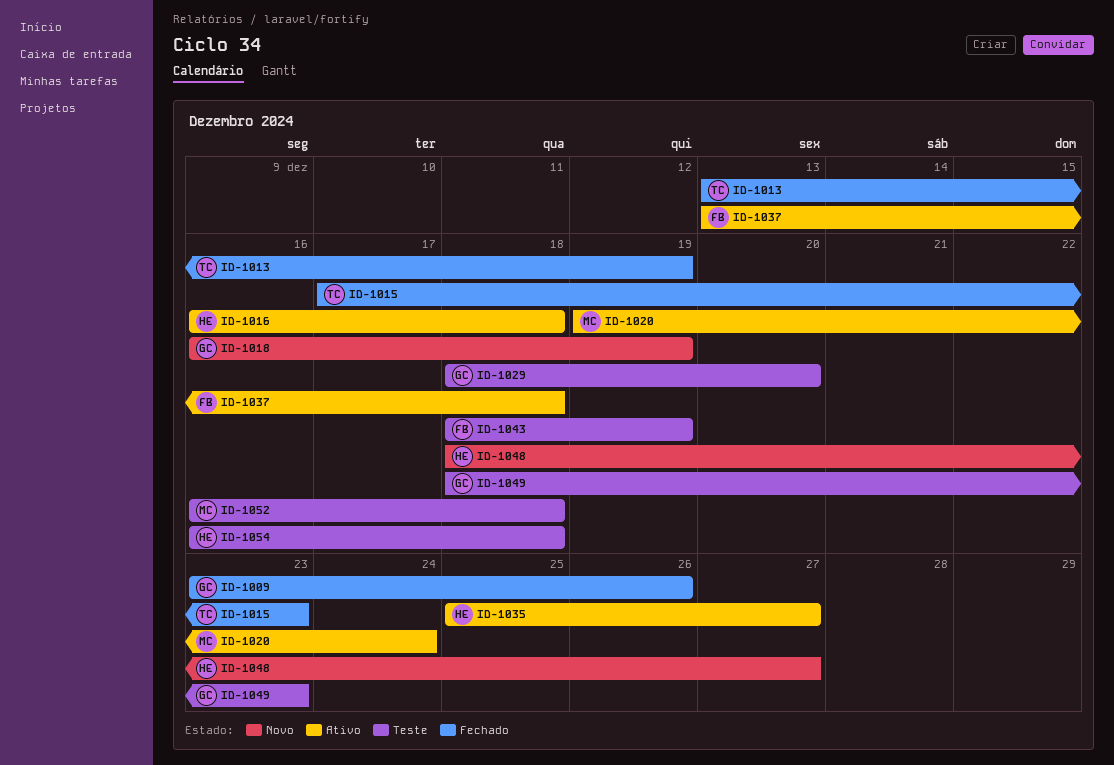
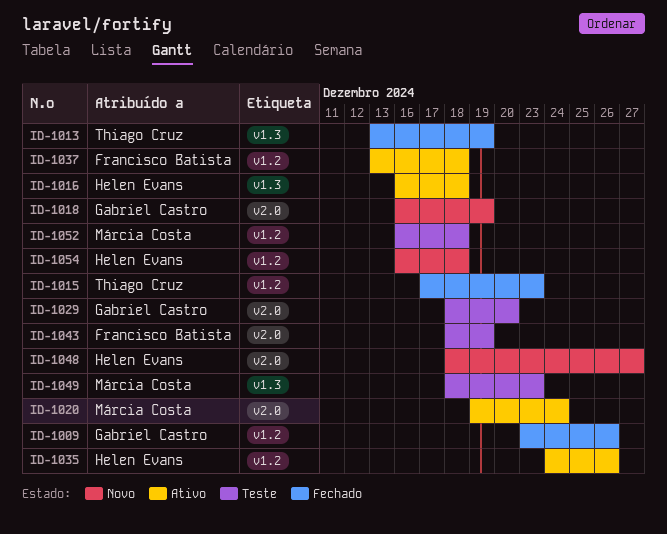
ID-1035, start: Dec 25 -> Dec 24
ID-1035, due: Dec 27 -> Dec 26
ID-1049, owner: Gabriel Castro -> Márcia Costa
ID-1054, status: Teste -> Novo

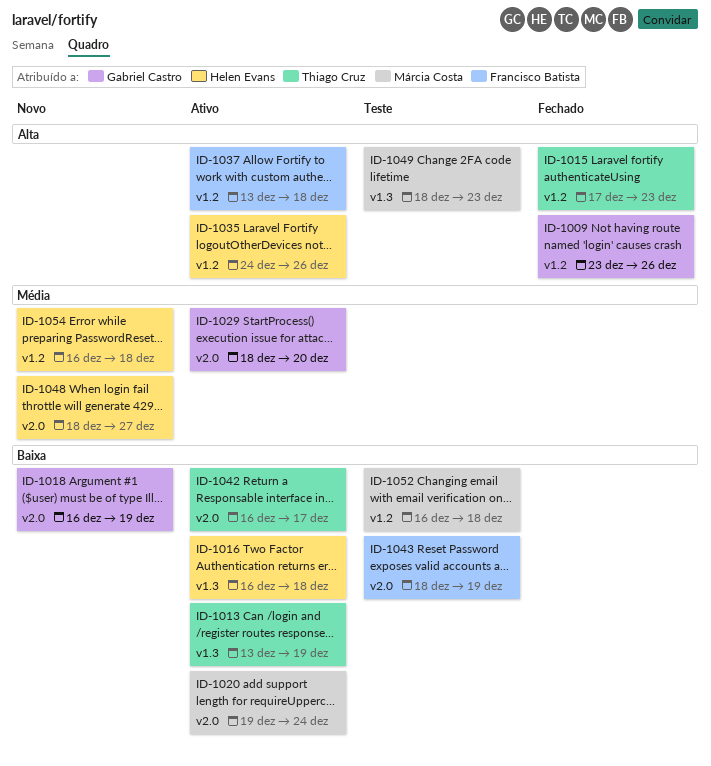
ID-1013, status: Fechado -> Ativo
ID-1029, status: Teste -> Ativo
ID-1042: none -> present

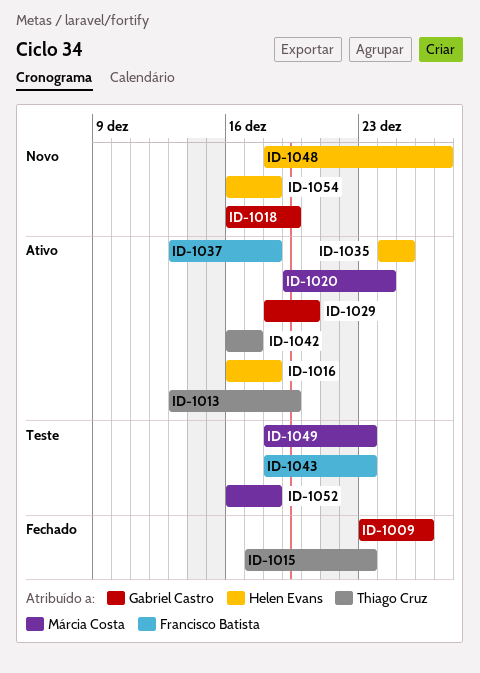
ID-1035, due: Dec 26 -> Dec 25
ID-1043, due: Dec 19 -> Dec 23

